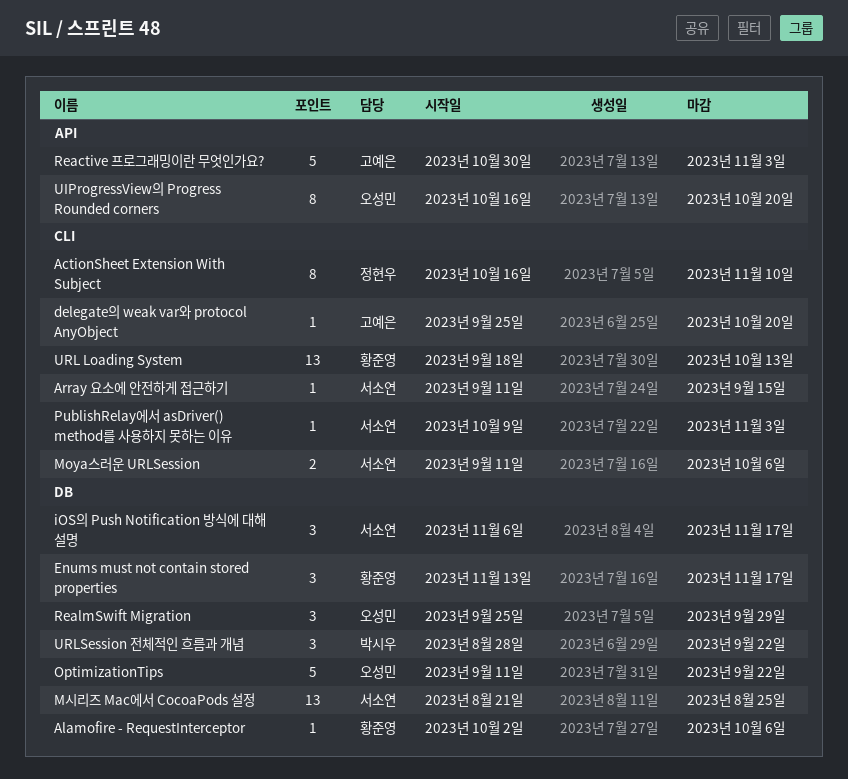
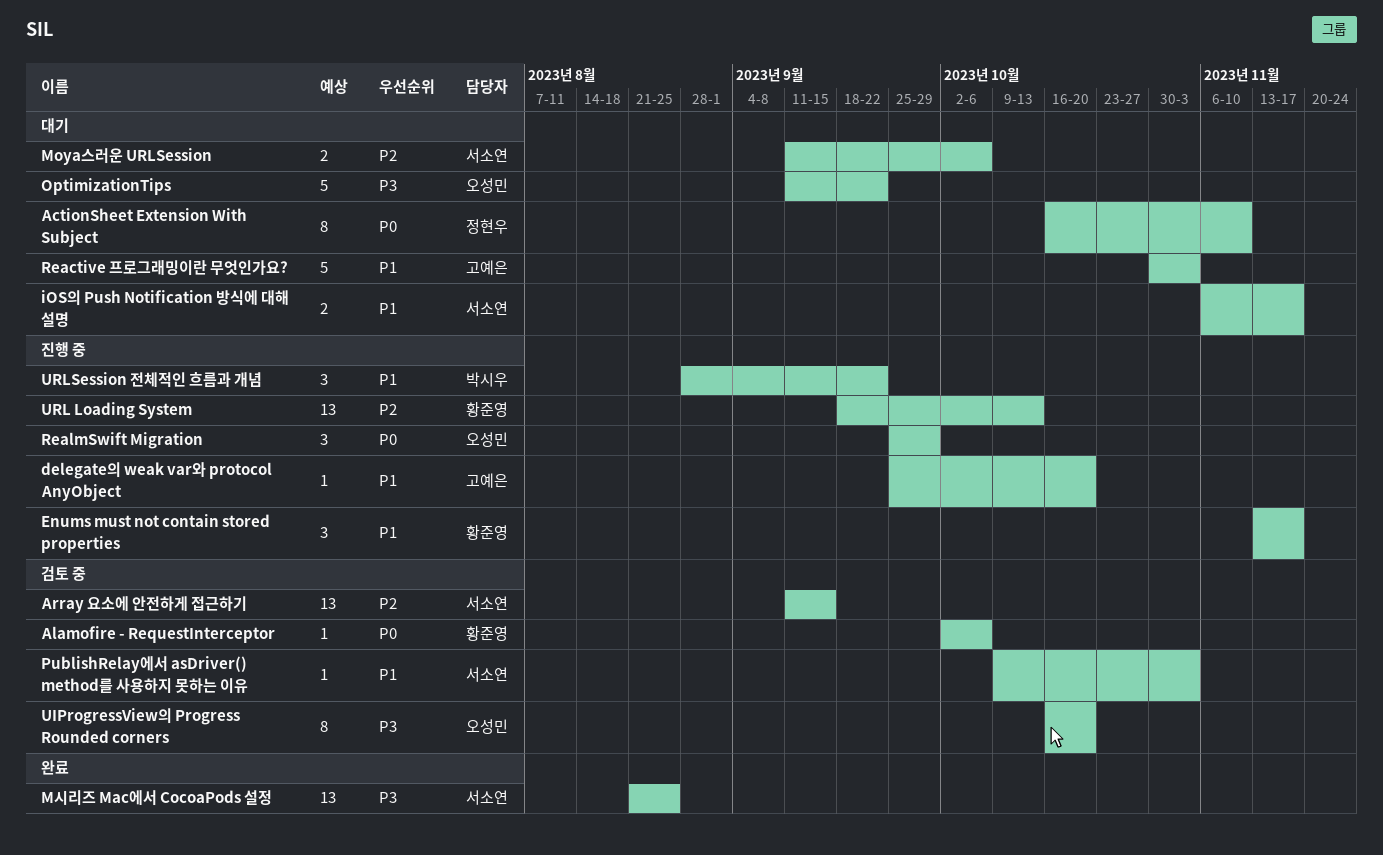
Array 요소에 안전하게 접근하기, estimate: 1 -> 13
iOS의 Push Notification 방식에 대해 설명, estimate: 3 -> 2

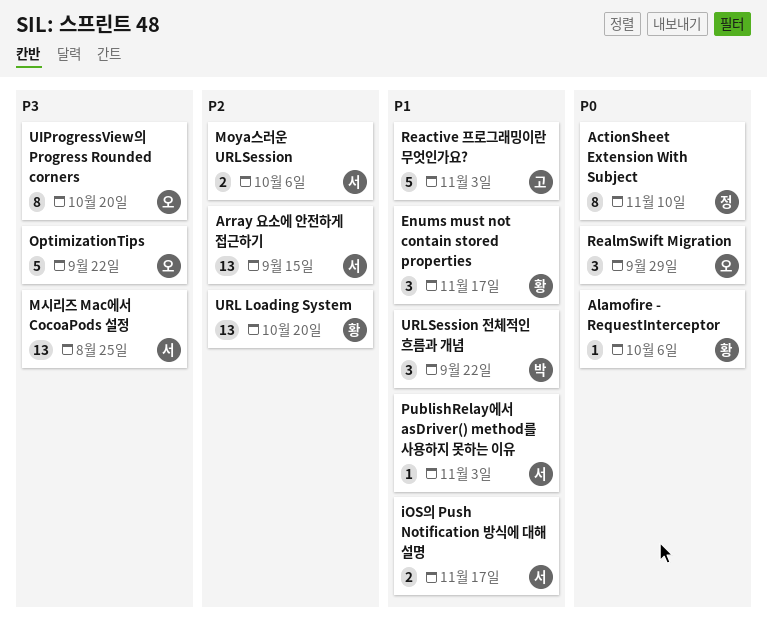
delegate의 weak var와 protocol AnyObject: present -> none
URL Loading System, due: Oct 13 -> Oct 20

